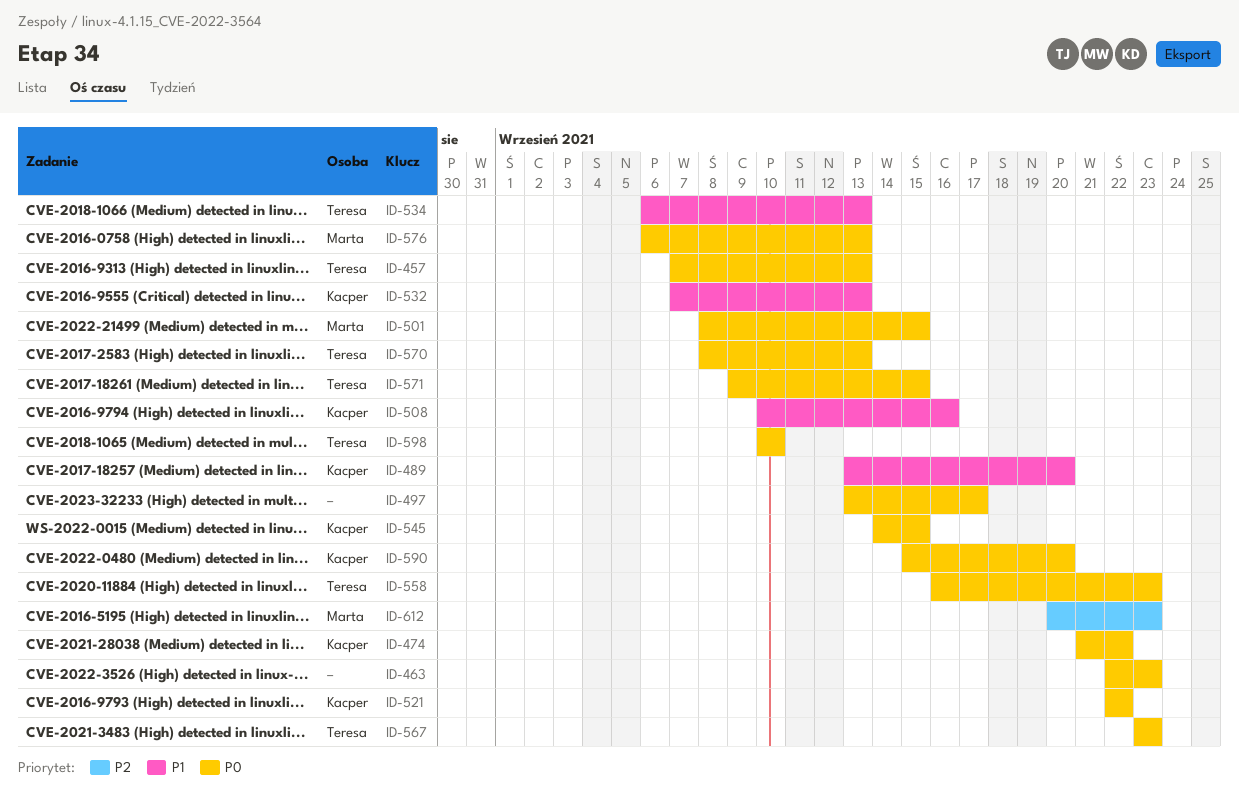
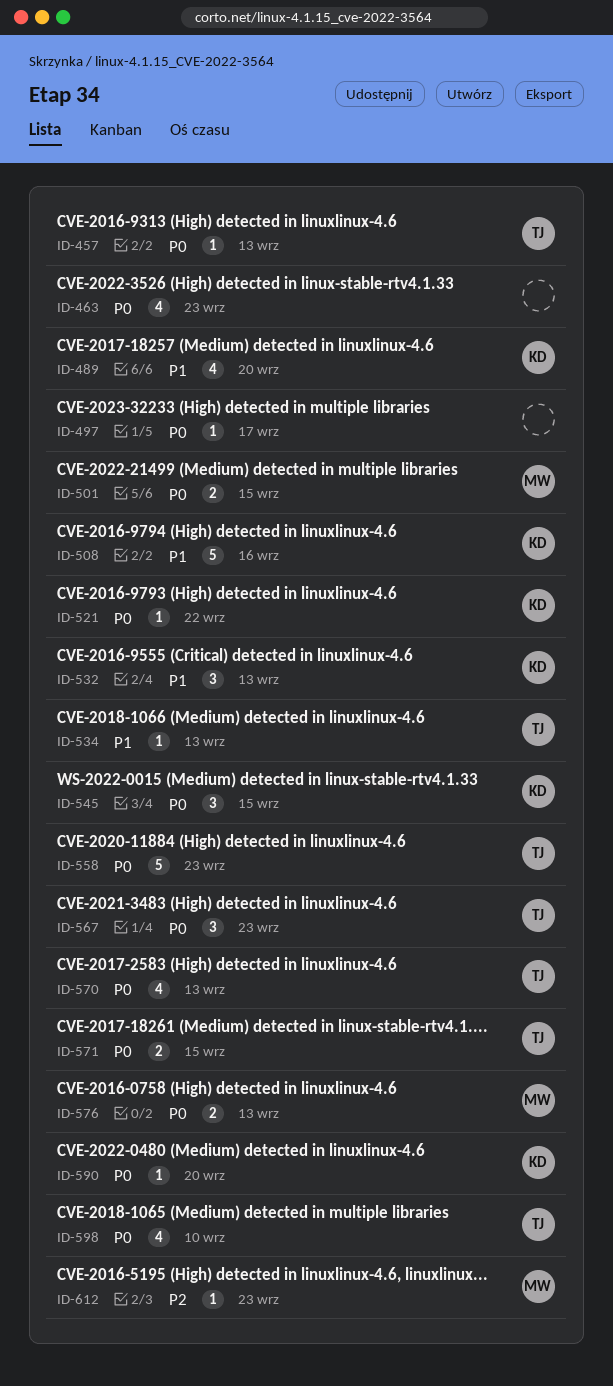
ID-474: present -> none

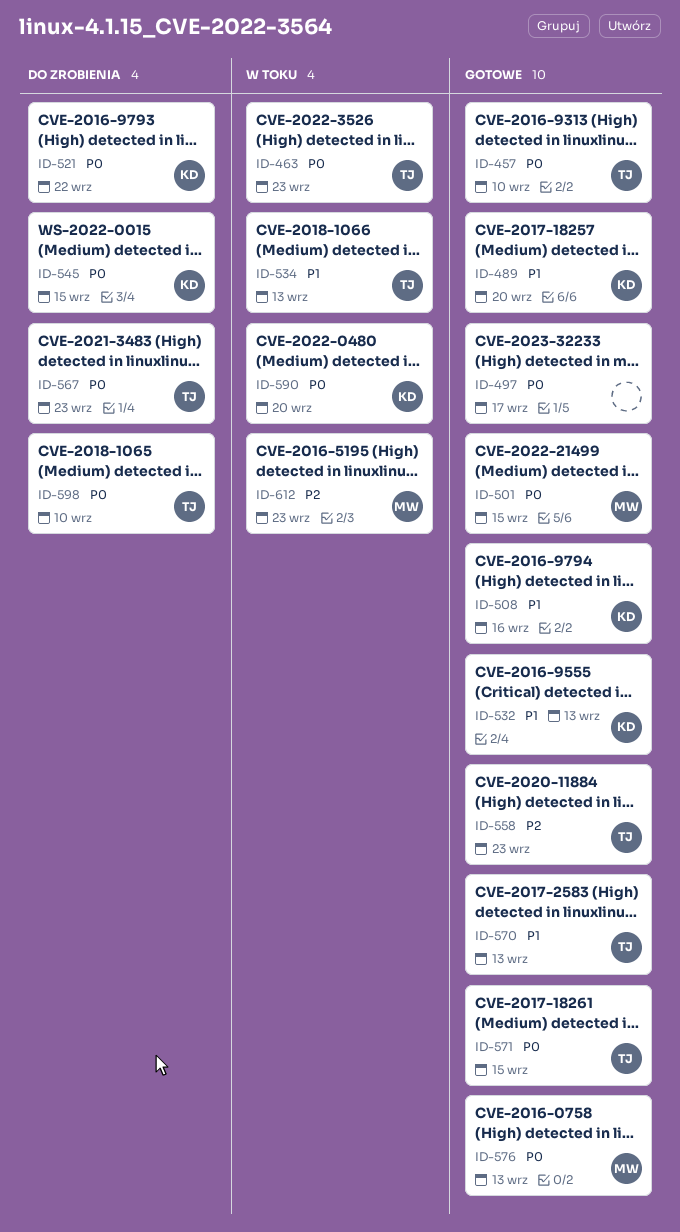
ID-457, due: Sep 13 -> Sep 10
ID-463, owner: none -> TJ
ID-558, priority: P0 -> P2
ID-570, priority: P0 -> P1

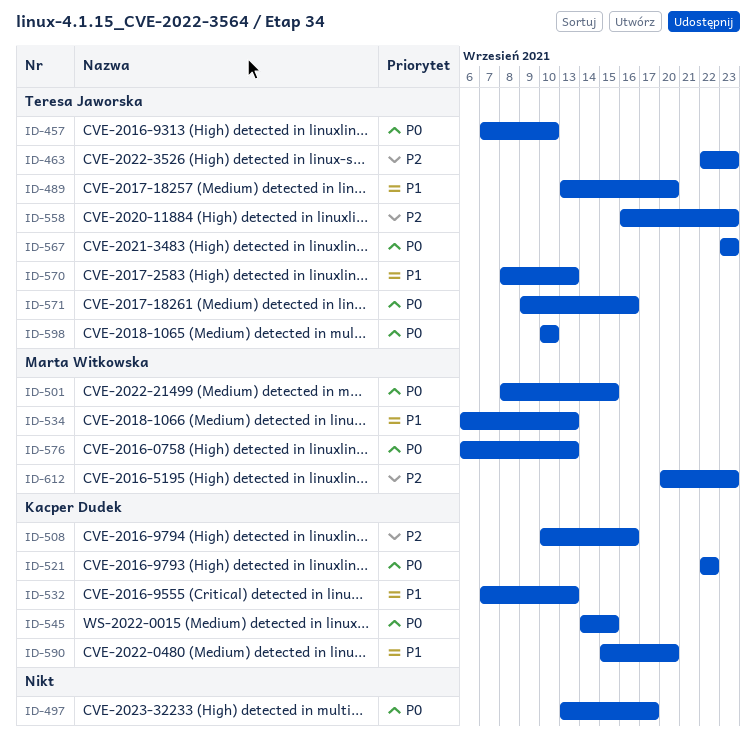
ID-463, priority: P0 -> P2
ID-489, owner: Kacper Dudek -> Teresa Jaworska
ID-508, priority: P1 -> P2
ID-534, owner: Teresa Jaworska -> Marta Witkowska
ID-571, due: Sep 15 -> Sep 16
ID-590, priority: P0 -> P1

